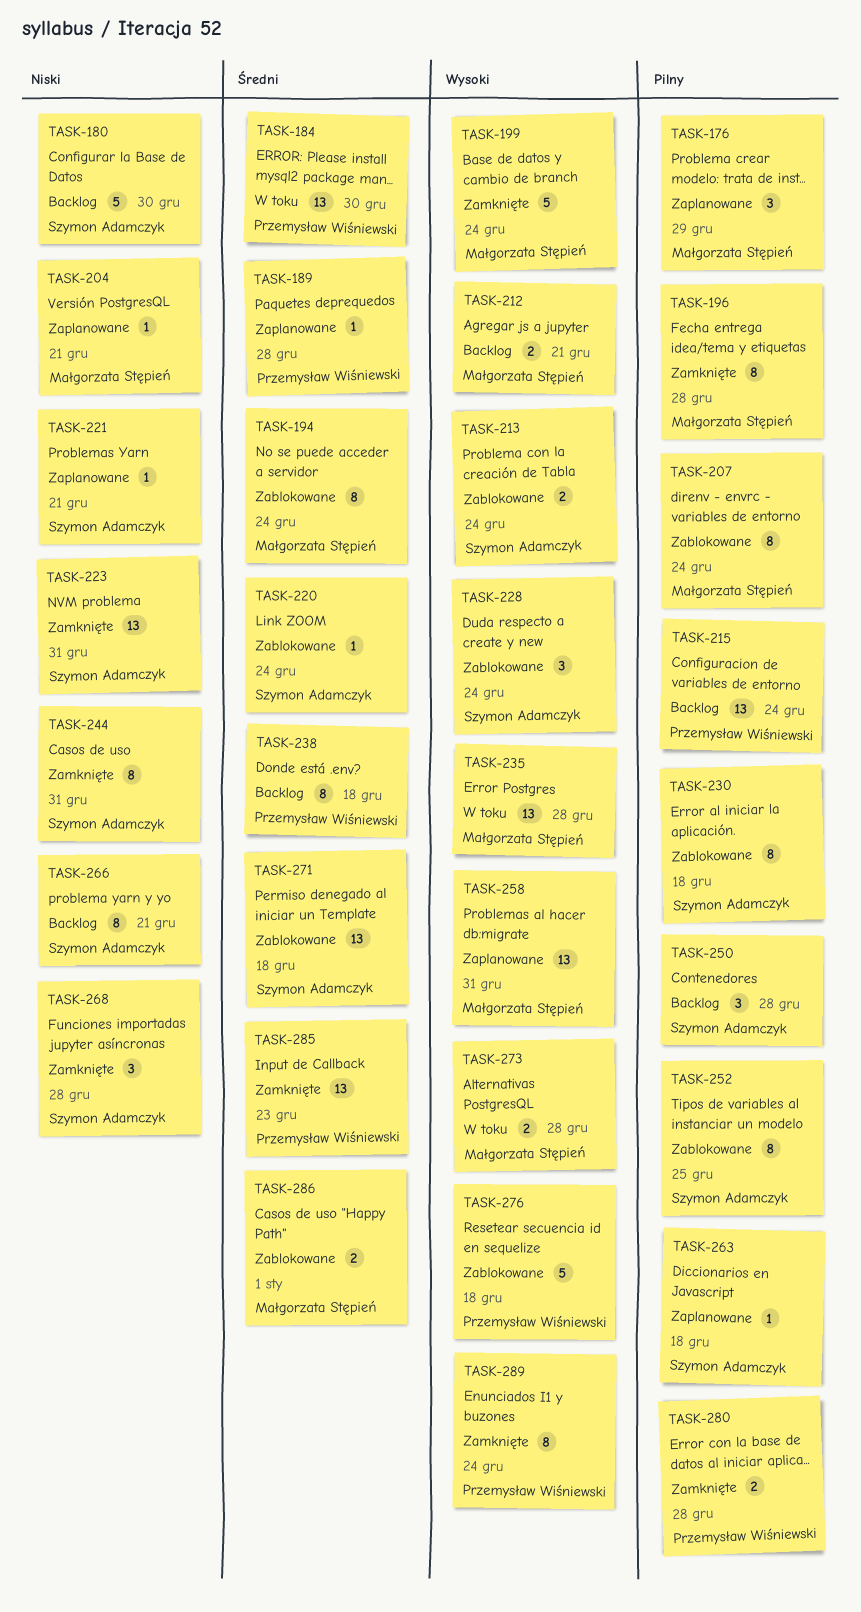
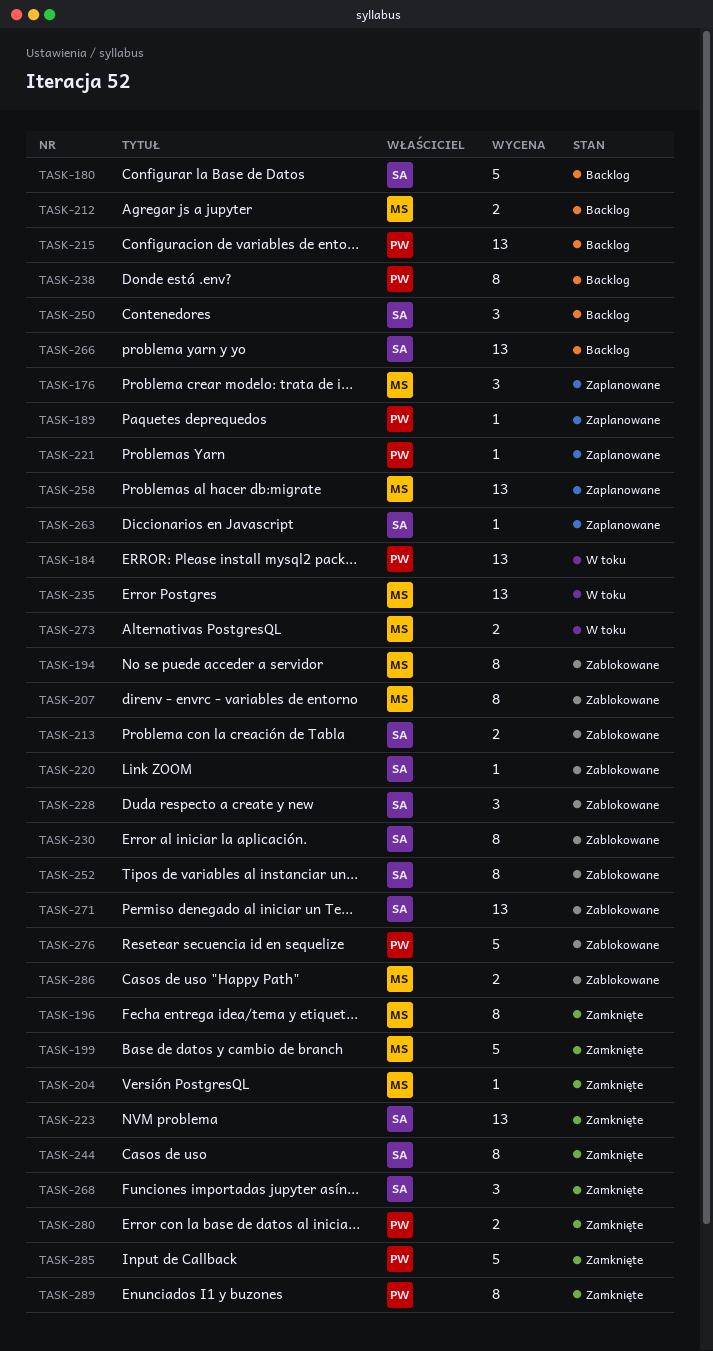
TASK-204, status: Zaplanowane -> Zamknięte
TASK-221, owner: Szymon Adamczyk -> Przemysław Wiśniewski
TASK-266, estimate: 8 -> 13
TASK-285, estimate: 13 -> 5

